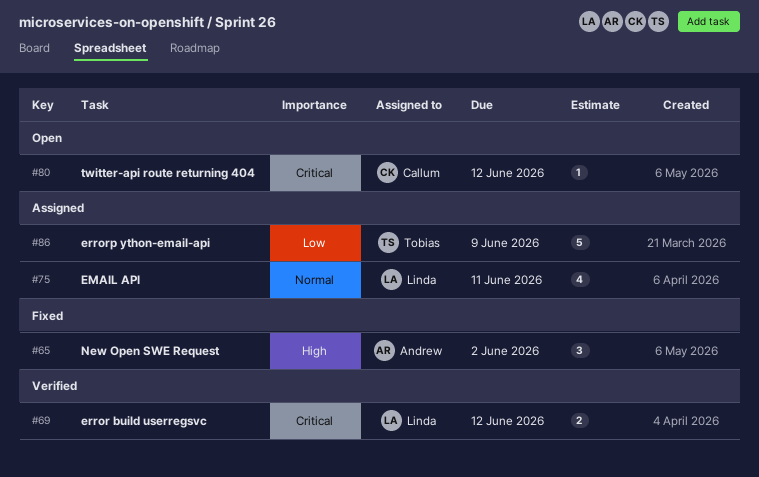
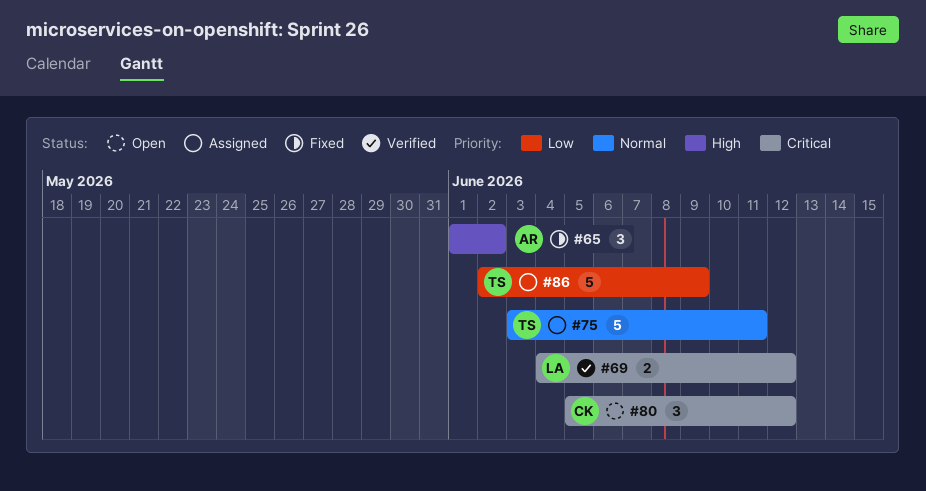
#75, owner: Linda -> Tobias
#75, estimate: 4 -> 5
#80, estimate: 1 -> 3

